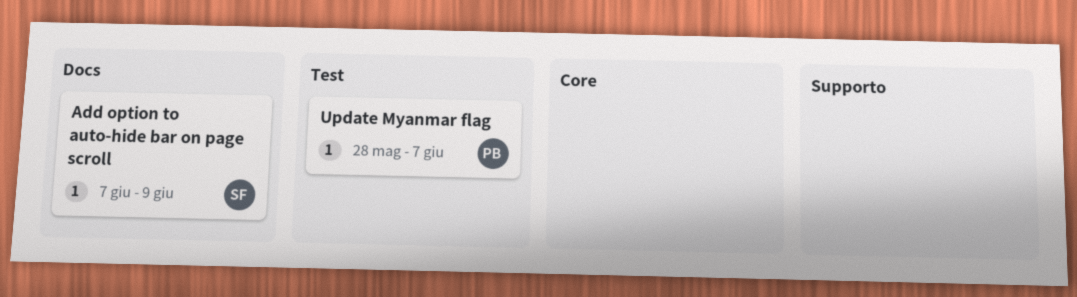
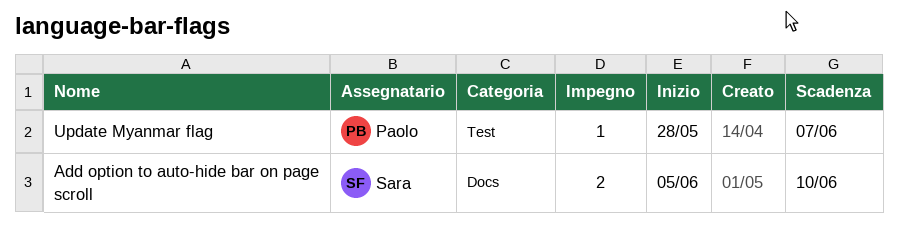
Add option to auto-hide bar on page scroll, estimate: 1 -> 2
Add option to auto-hide bar on page scroll, start: Jun 7 -> Jun 5
Add option to auto-hide bar on page scroll, due: Jun 9 -> Jun 10

